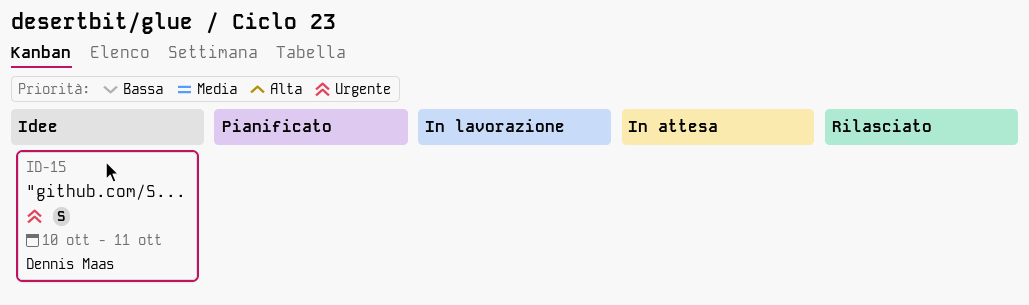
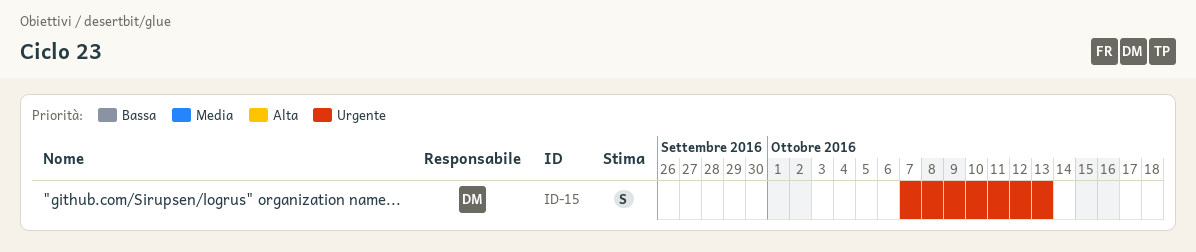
ID-15, start: Oct 10 -> Oct 7
ID-15, due: Oct 11 -> Oct 13

